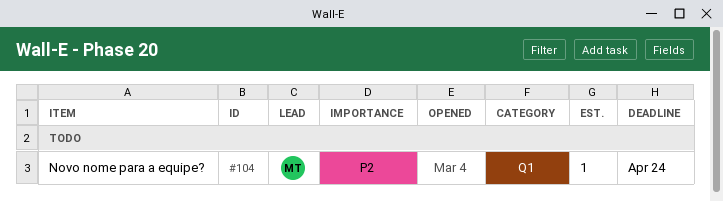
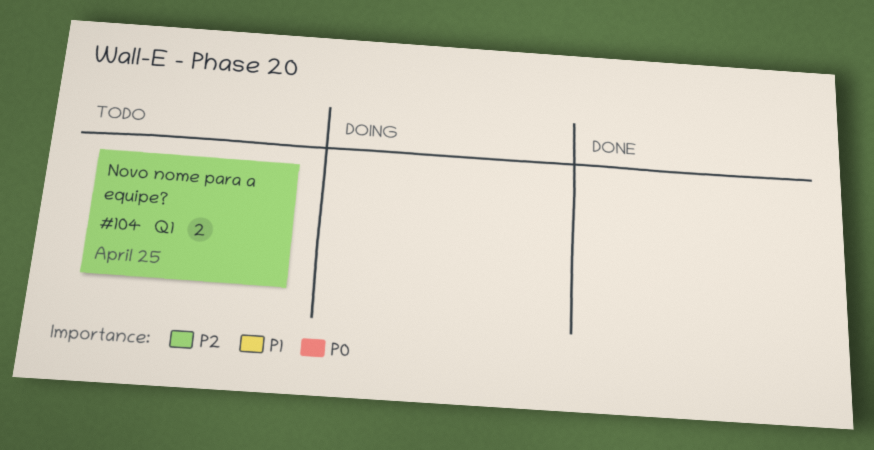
#104, estimate: 1 -> 2
#104, due: Apr 24 -> Apr 25

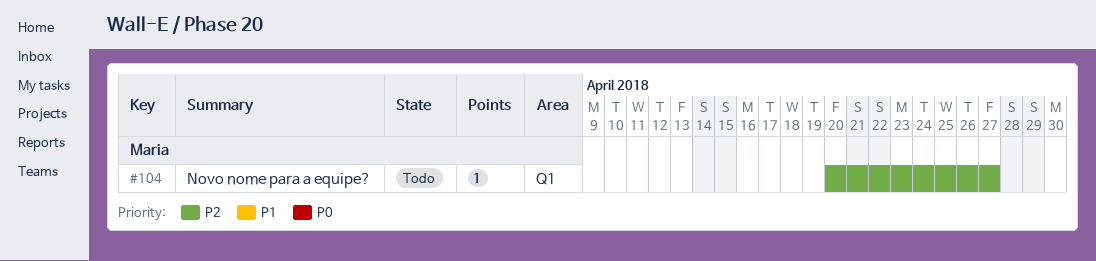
#104, estimate: 2 -> 1
#104, due: Apr 25 -> Apr 27

